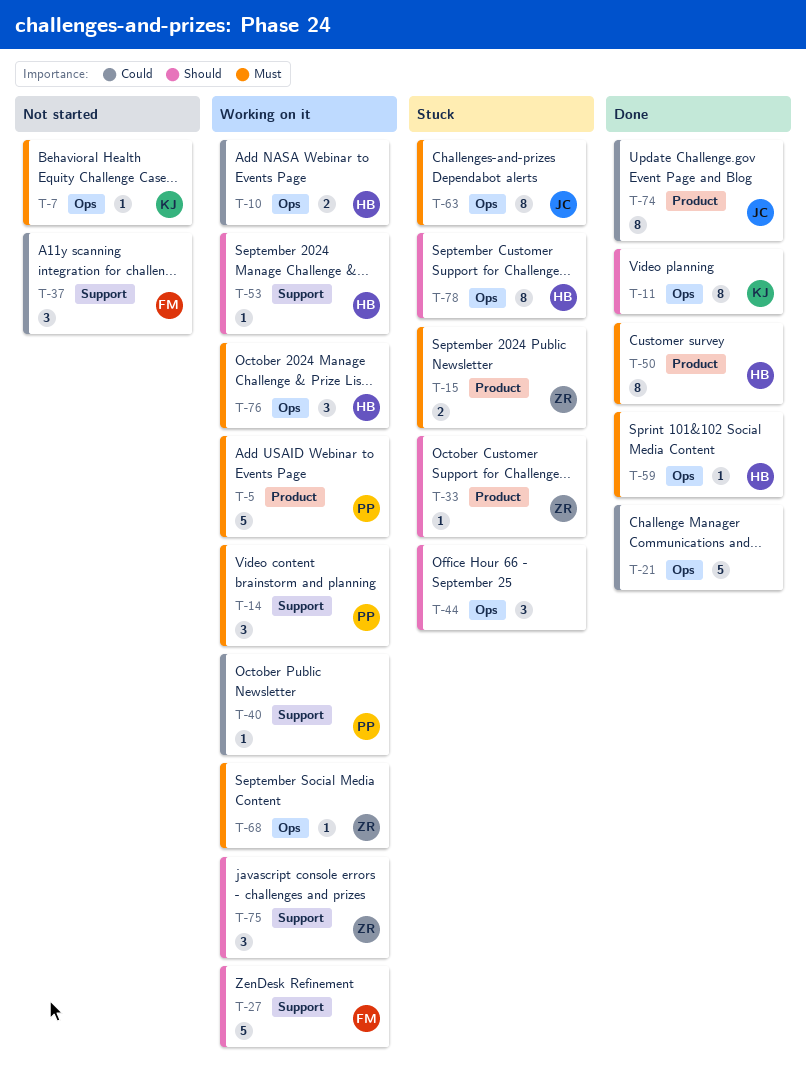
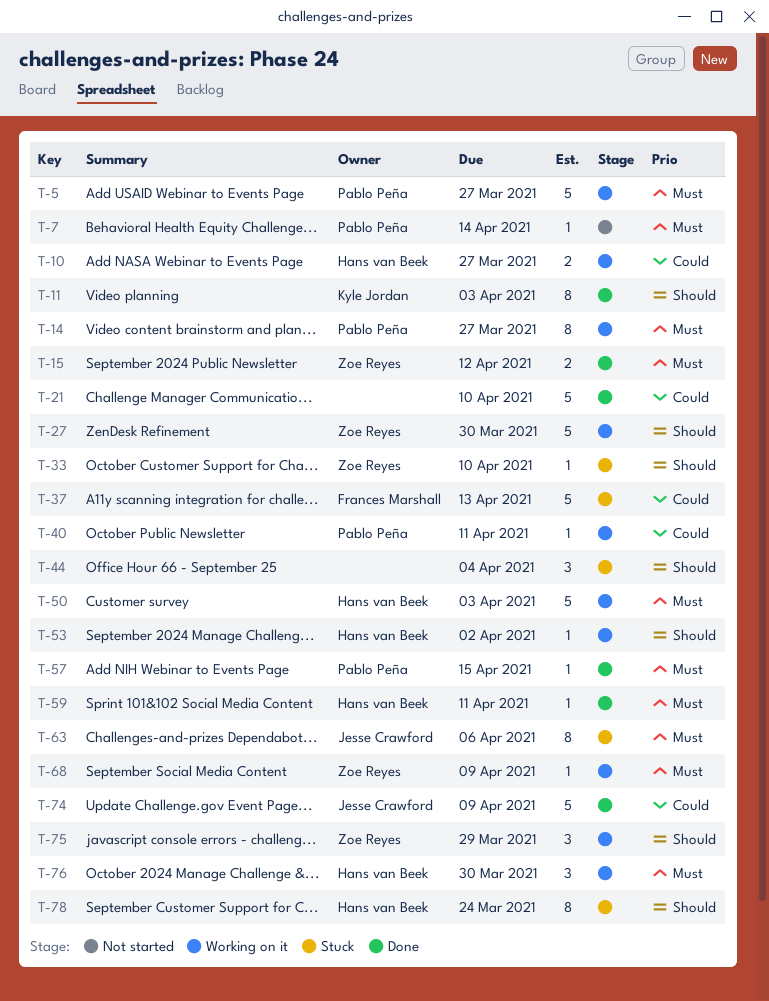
T-7, owner: Kyle Jordan -> Pablo Peña
T-14, estimate: 3 -> 8
T-15, status: Stuck -> Done
T-27, owner: Frances Marshall -> Zoe Reyes
T-37, status: Not started -> Stuck
T-37, estimate: 3 -> 5
T-50, status: Done -> Working on it
T-50, estimate: 8 -> 5
T-57: none -> present
T-74, estimate: 8 -> 5

